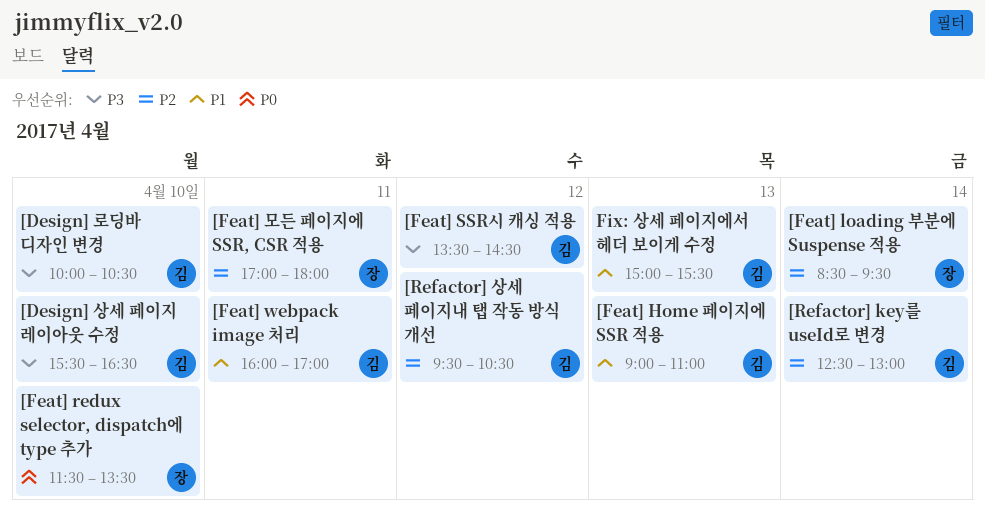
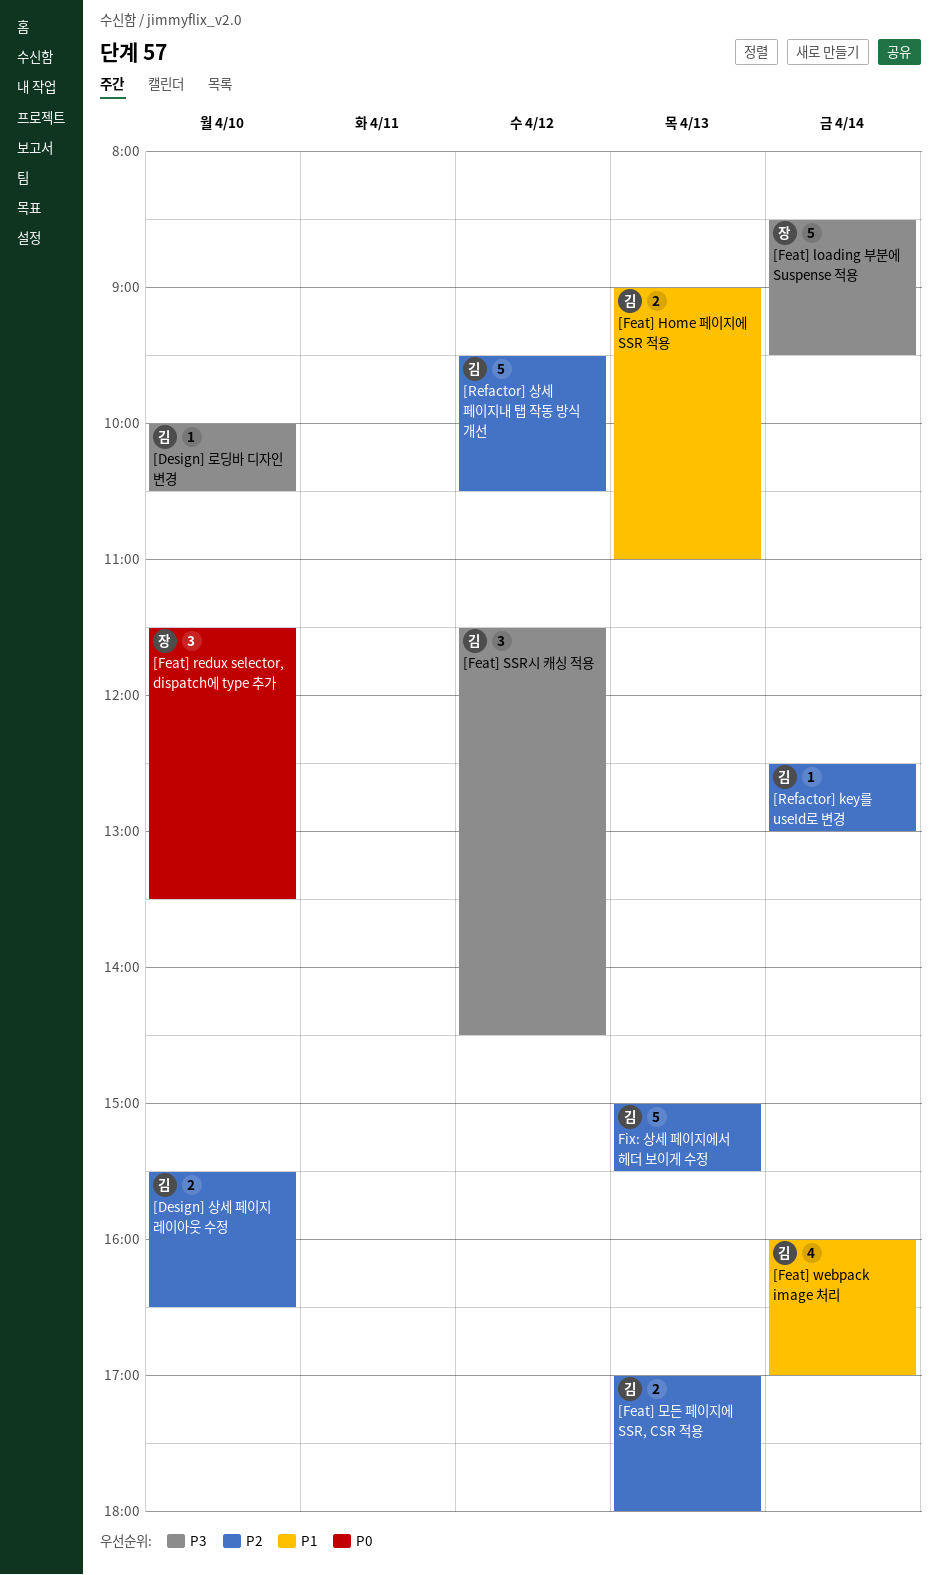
[Design] 상세 페이지 레이아웃 수정, priority: P3 -> P2
[Feat] loading 부분에 Suspense 적용, priority: P2 -> P3
[Feat] SSR시 캐싱 적용, begins: 13:30 -> 11:30
[Feat] webpack image 처리, day: Apr 11 -> Apr 14
[Feat] 모든 페이지에 SSR, CSR 적용, owner: 장 -> 김
[Feat] 모든 페이지에 SSR, CSR 적용, day: Apr 11 -> Apr 13
Fix: 상세 페이지에서 헤더 보이게 수정, priority: P1 -> P2

